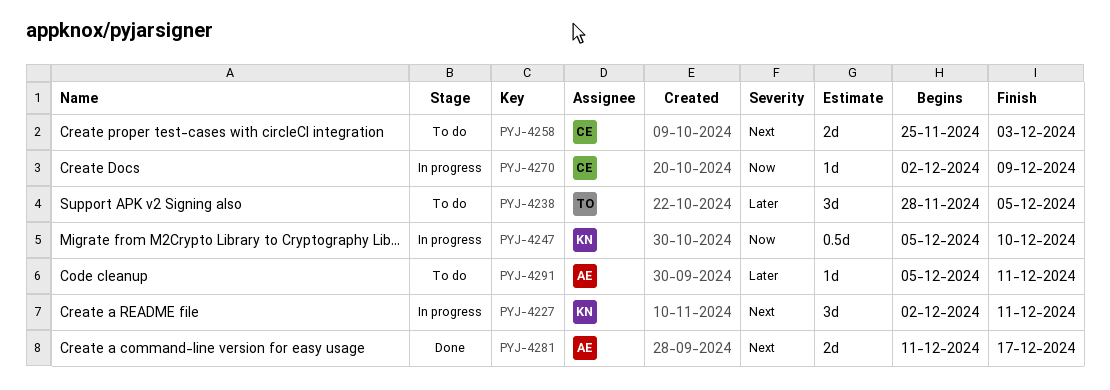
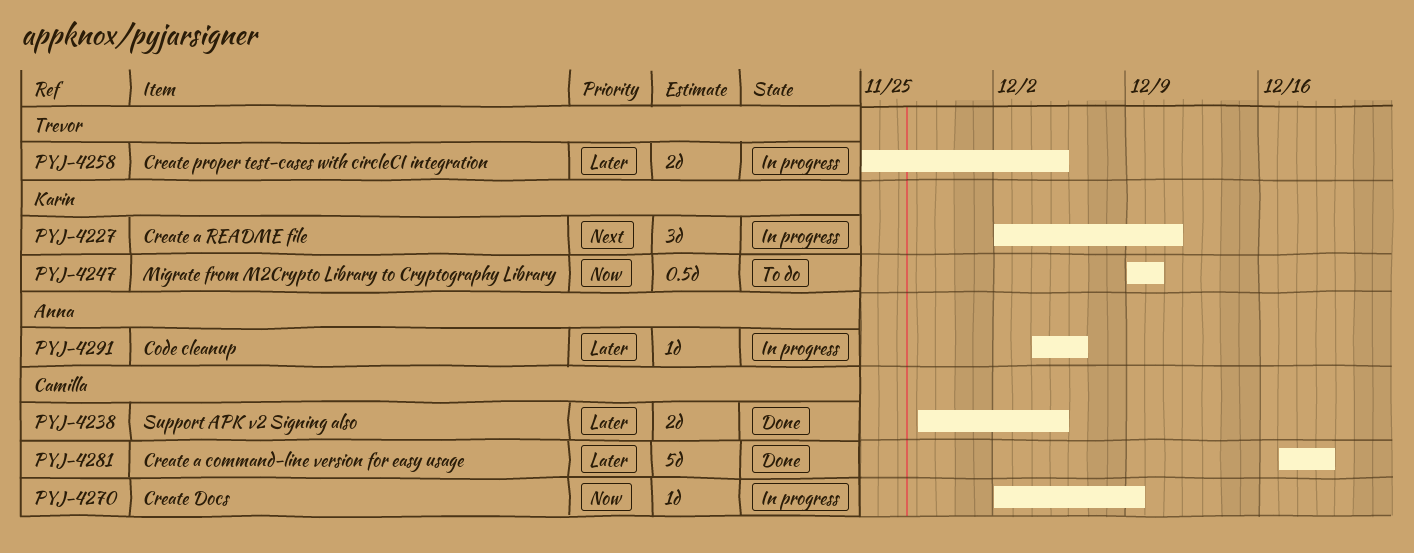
PYJ-4238, status: To do -> Done
PYJ-4238, owner: Trevor -> Camilla
PYJ-4238, estimate: 3d -> 2d
PYJ-4247, status: In progress -> To do
PYJ-4247, start: Dec 5 -> Dec 9
PYJ-4258, status: To do -> In progress
PYJ-4258, owner: Camilla -> Trevor
PYJ-4258, priority: Next -> Later
PYJ-4258, due: Dec 3 -> Dec 5
PYJ-4281, owner: Anna -> Camilla
PYJ-4281, priority: Next -> Later
PYJ-4281, estimate: 2d -> 5d
PYJ-4281, start: Dec 11 -> Dec 17
PYJ-4281, due: Dec 17 -> Dec 19
PYJ-4291, status: To do -> In progress
PYJ-4291, start: Dec 5 -> Dec 4
PYJ-4291, due: Dec 11 -> Dec 6

